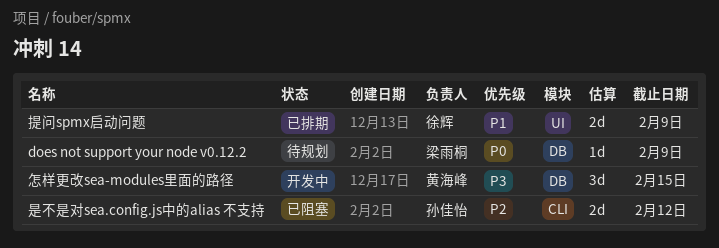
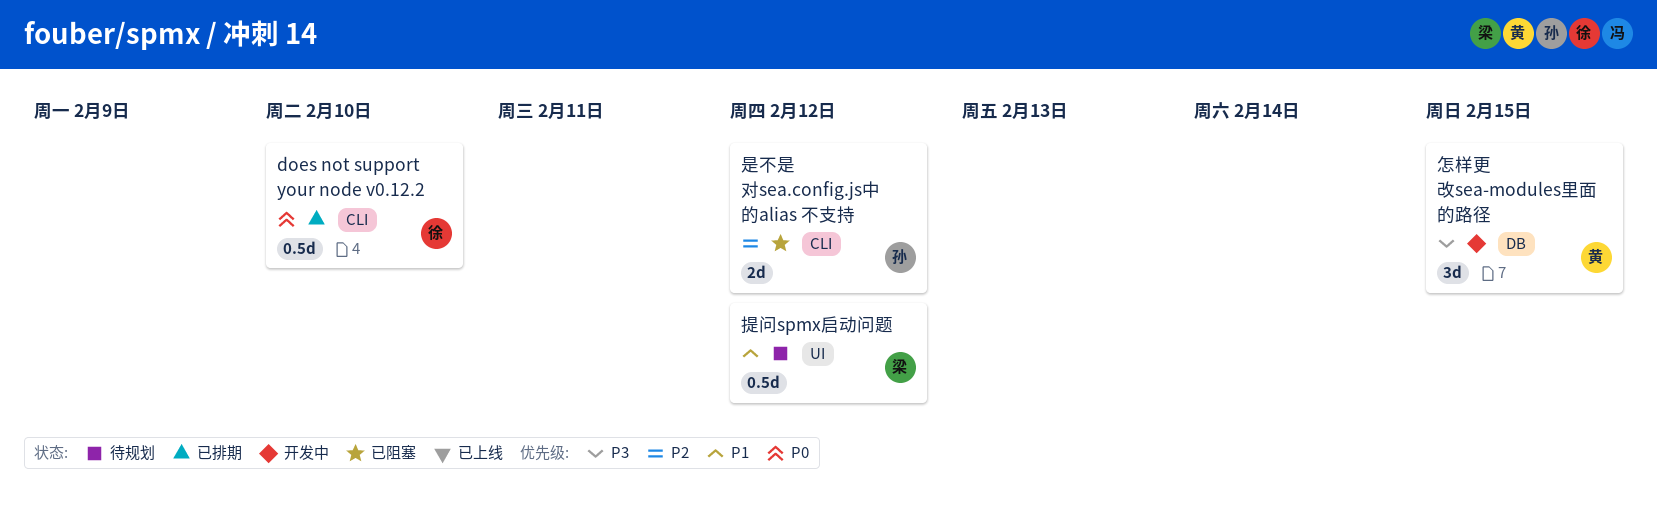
does not support your node v0.12.2, status: 待规划 -> 已排期
does not support your node v0.12.2, owner: 梁雨桐 -> 徐辉
does not support your node v0.12.2, label: DB -> CLI
does not support your node v0.12.2, estimate: 1d -> 0.5d
does not support your node v0.12.2, due: Feb 9 -> Feb 10
提问spmx启动问题, status: 已排期 -> 待规划
提问spmx启动问题, owner: 徐辉 -> 梁雨桐
提问spmx启动问题, estimate: 2d -> 0.5d
提问spmx启动问题, due: Feb 9 -> Feb 12

